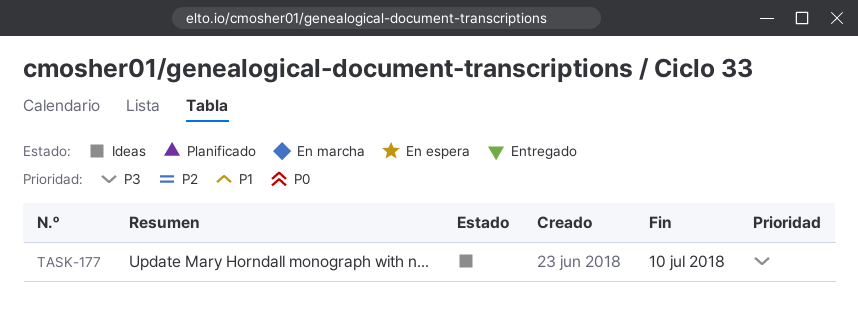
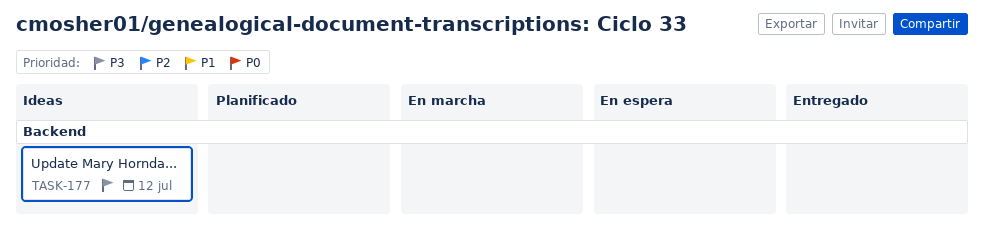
TASK-177, due: Jul 10 -> Jul 12

